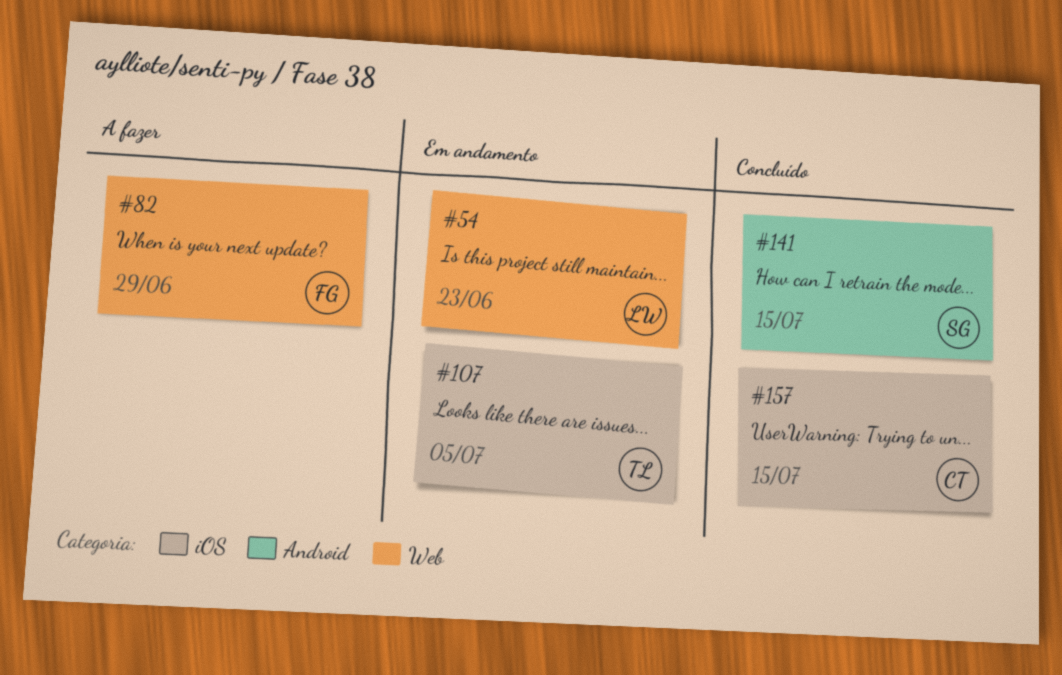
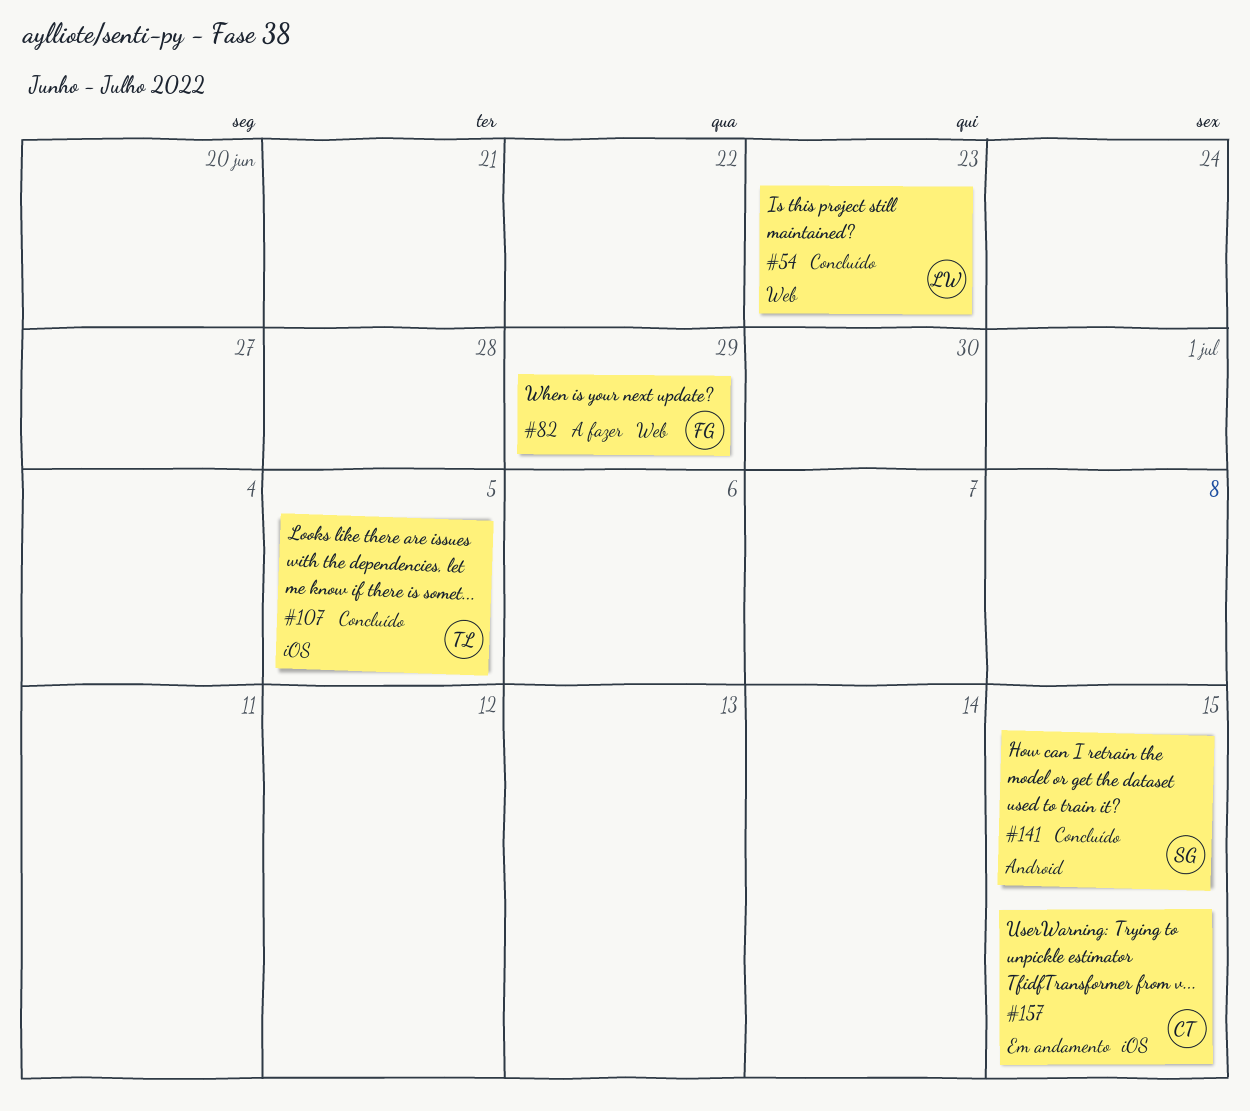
#54, status: Em andamento -> Concluído
#107, status: Em andamento -> Concluído
#157, status: Concluído -> Em andamento

